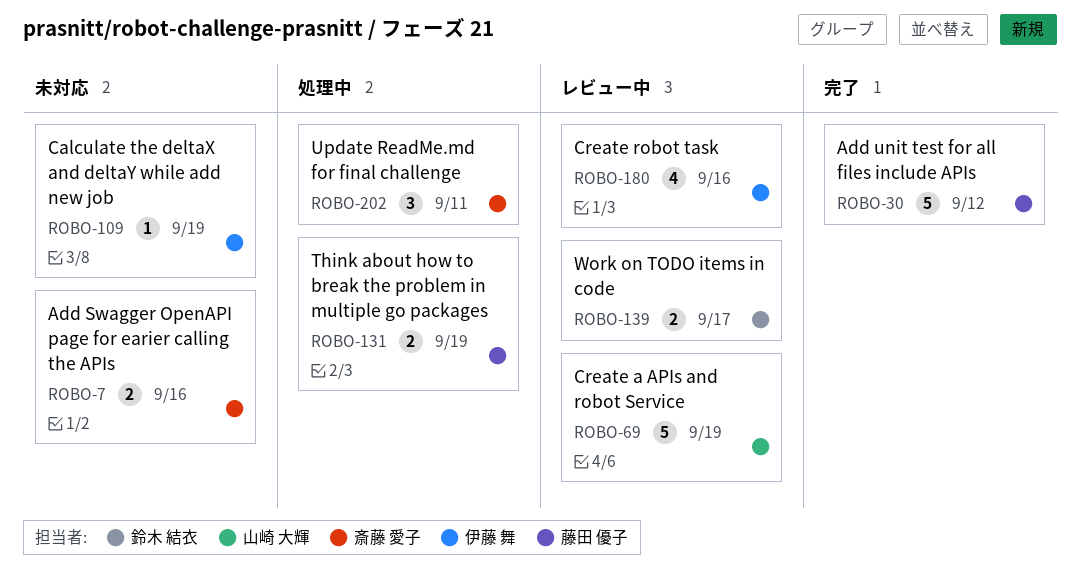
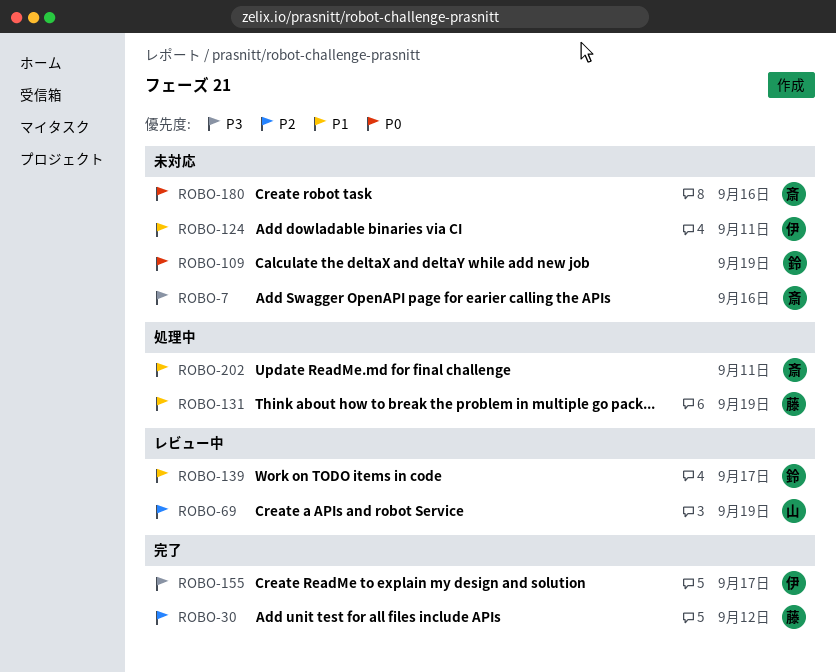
ROBO-109, owner: 伊藤 舞 -> 鈴木 結衣
ROBO-124: none -> present
ROBO-155: none -> present
ROBO-180, status: レビュー中 -> 未対応
ROBO-180, owner: 伊藤 舞 -> 斎藤 愛子

